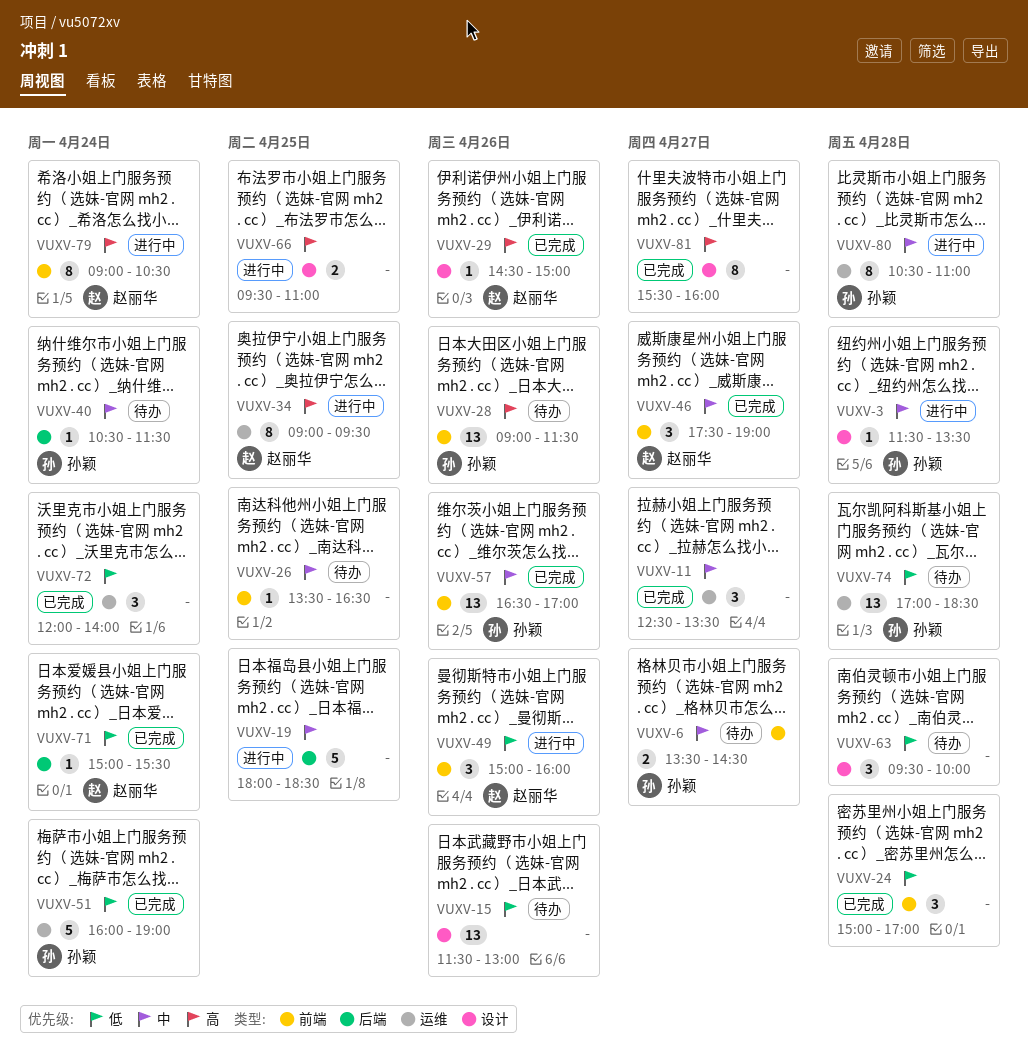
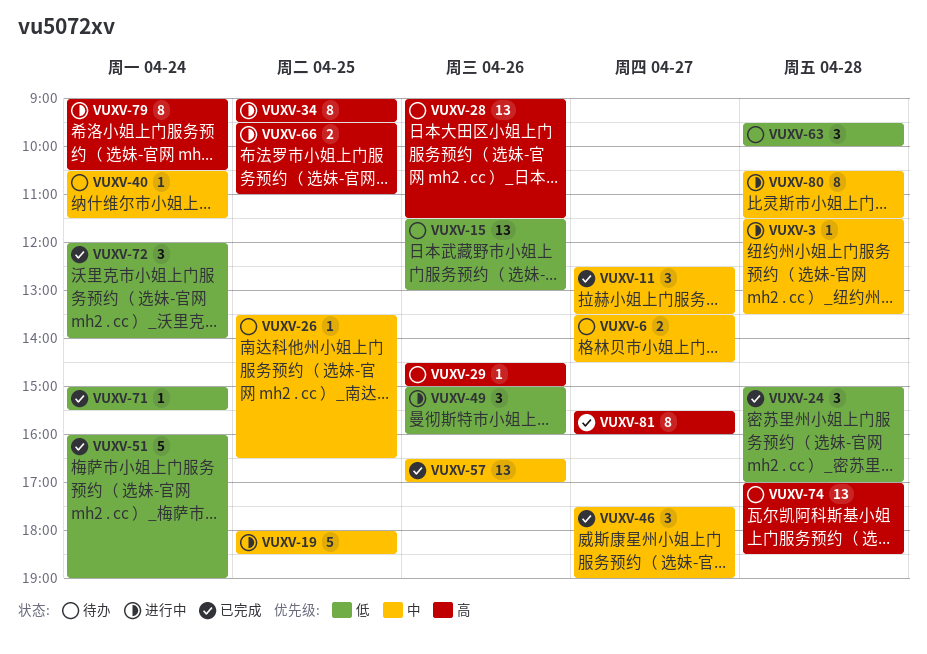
VUXV-29, status: 已完成 -> 待办
VUXV-74, priority: 低 -> 高
VUXV-80, ends: 11:00 -> 11:30

